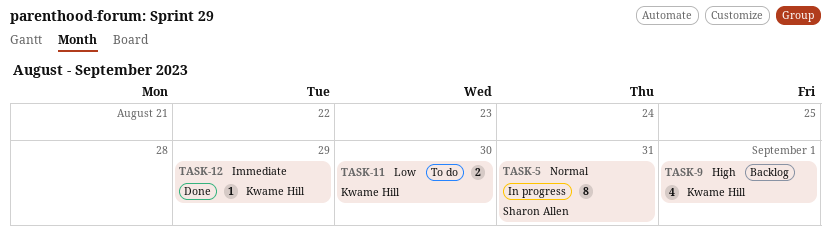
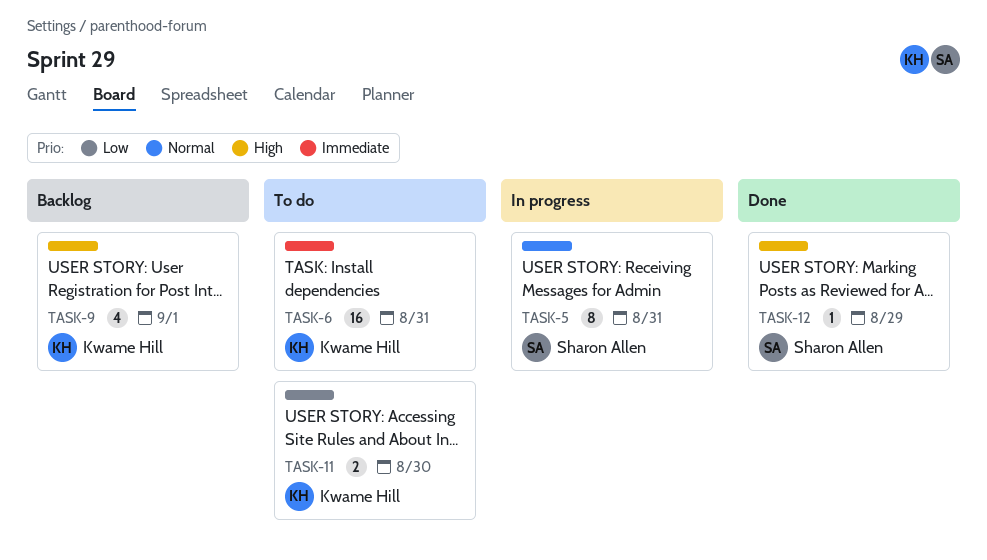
TASK-6: none -> present
TASK-12, owner: Kwame Hill -> Sharon Allen
TASK-12, priority: Immediate -> High

